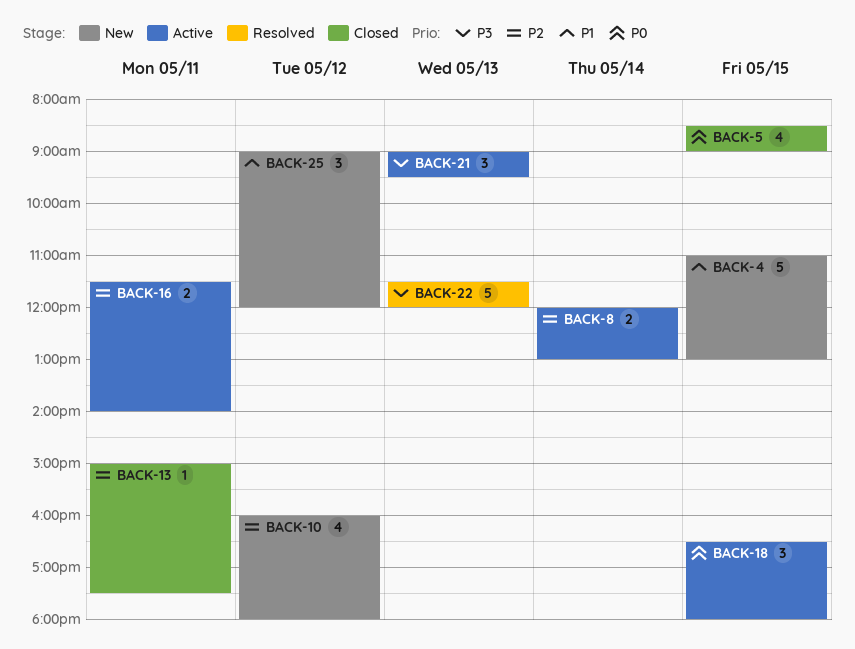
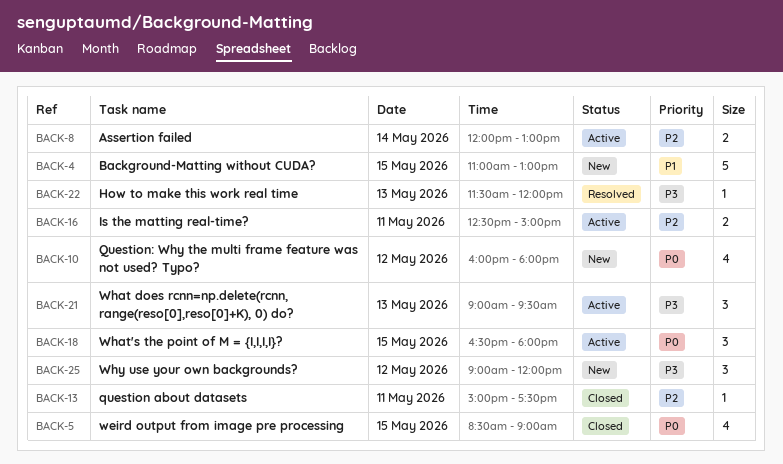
BACK-10, priority: P2 -> P0
BACK-16, begins: 11:30 -> 12:30
BACK-16, ends: 14:00 -> 15:00
BACK-22, estimate: 5 -> 1
BACK-25, priority: P1 -> P3

